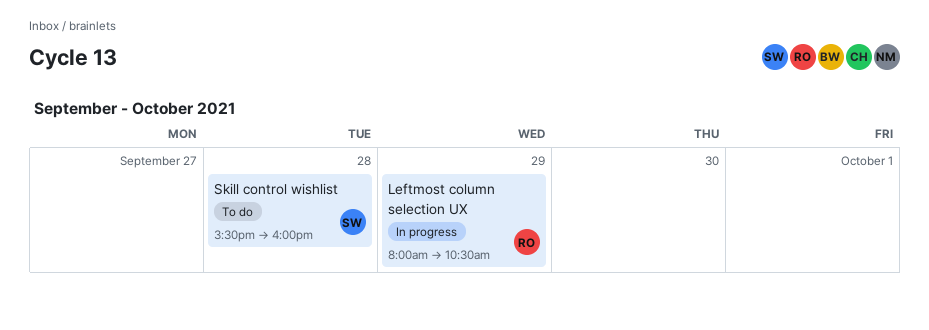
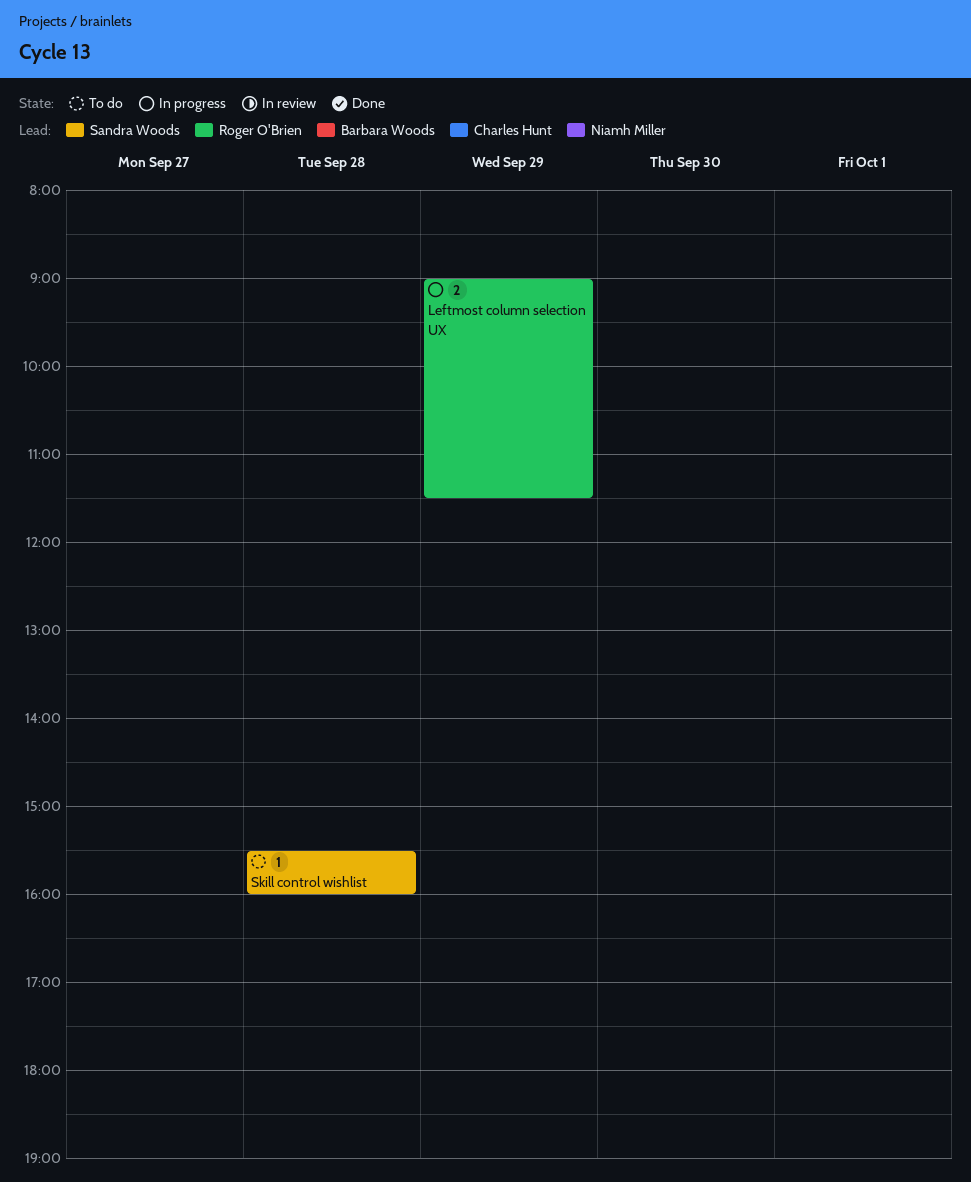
Leftmost column selection UX, begins: 08:00 -> 09:00
Leftmost column selection UX, ends: 10:30 -> 11:30

